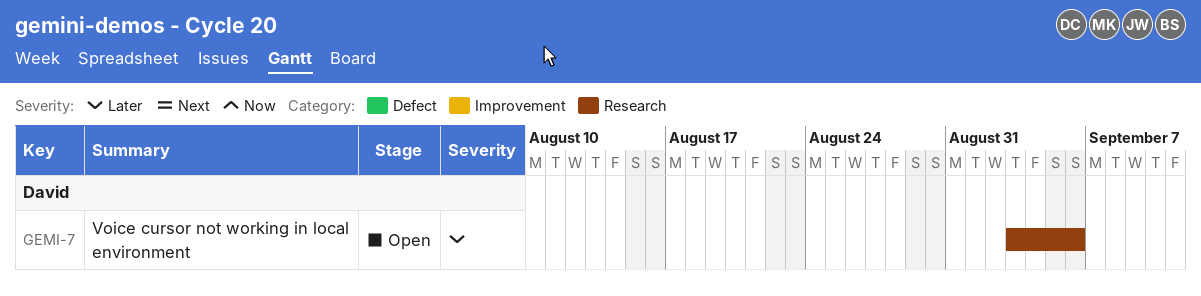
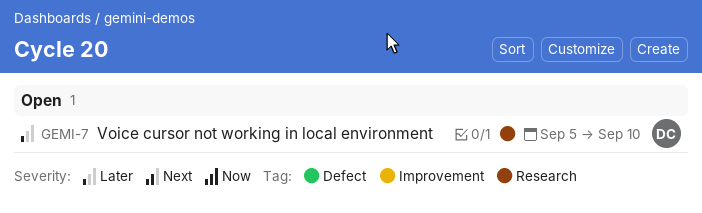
GEMI-7, start: Sep 3 -> Sep 5
GEMI-7, due: Sep 6 -> Sep 10

